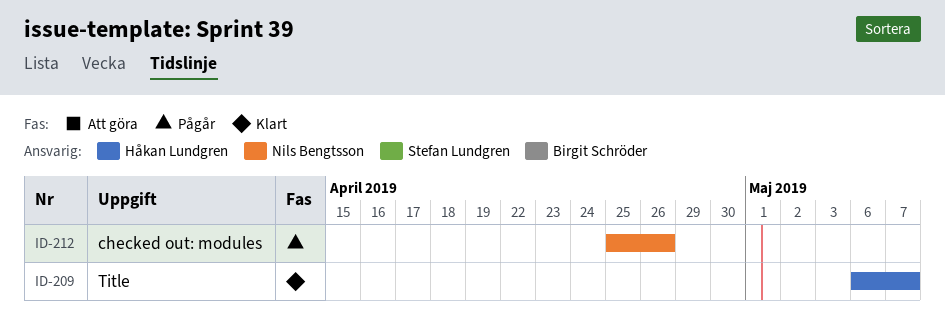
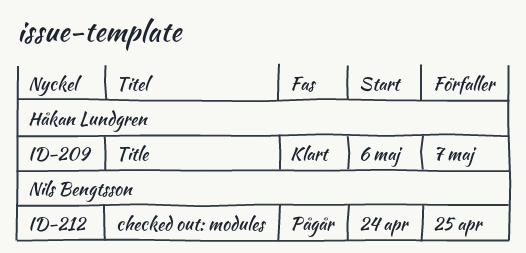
ID-212, start: Apr 25 -> Apr 24
ID-212, due: Apr 26 -> Apr 25

